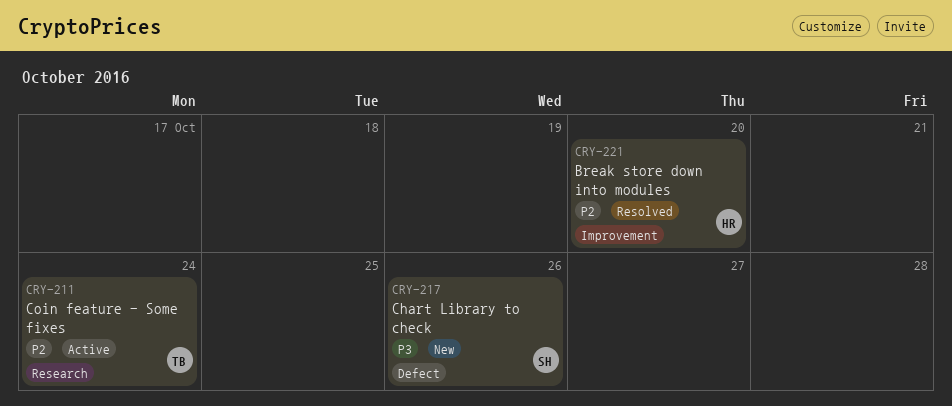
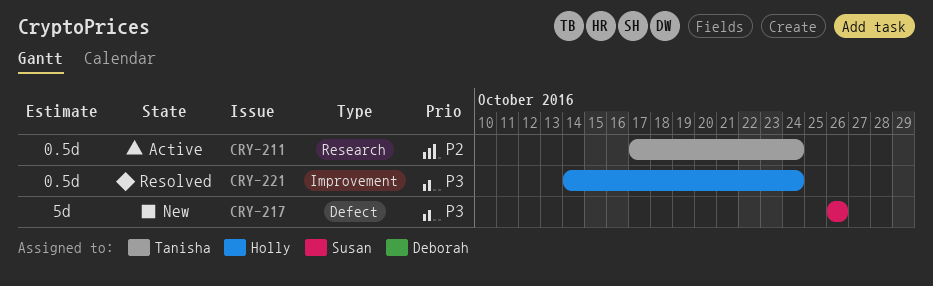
CRY-221, priority: P2 -> P3
CRY-221, due: Oct 20 -> Oct 24

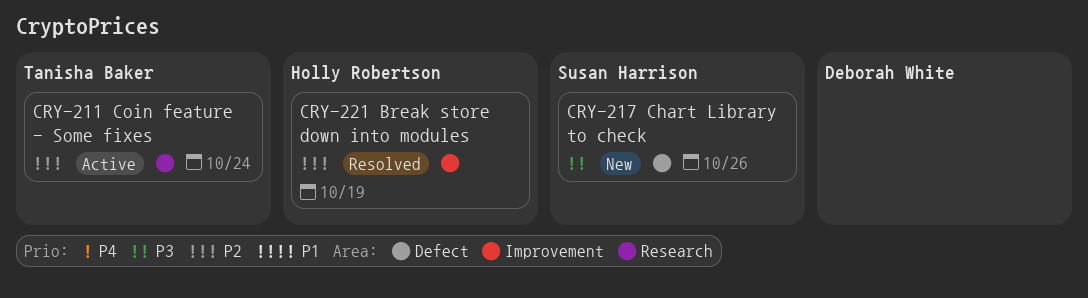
CRY-221, priority: P3 -> P2
CRY-221, due: Oct 24 -> Oct 19

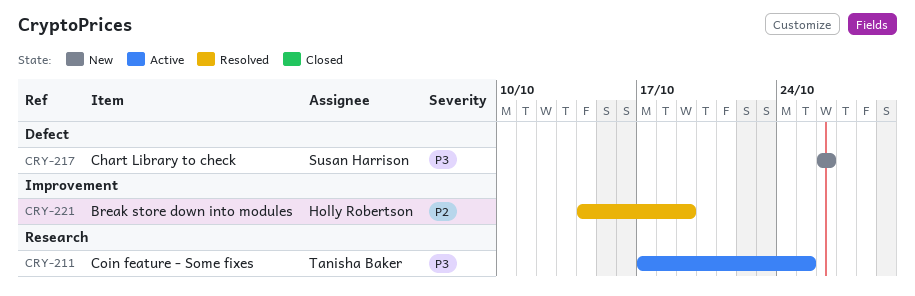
CRY-211, priority: P2 -> P3
CRY-211, due: Oct 24 -> Oct 25

